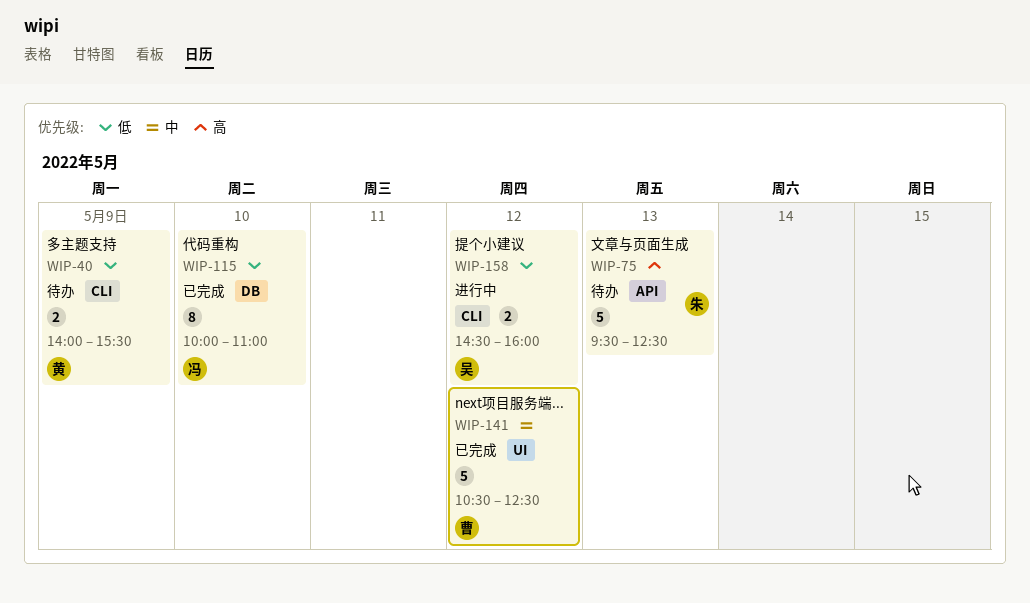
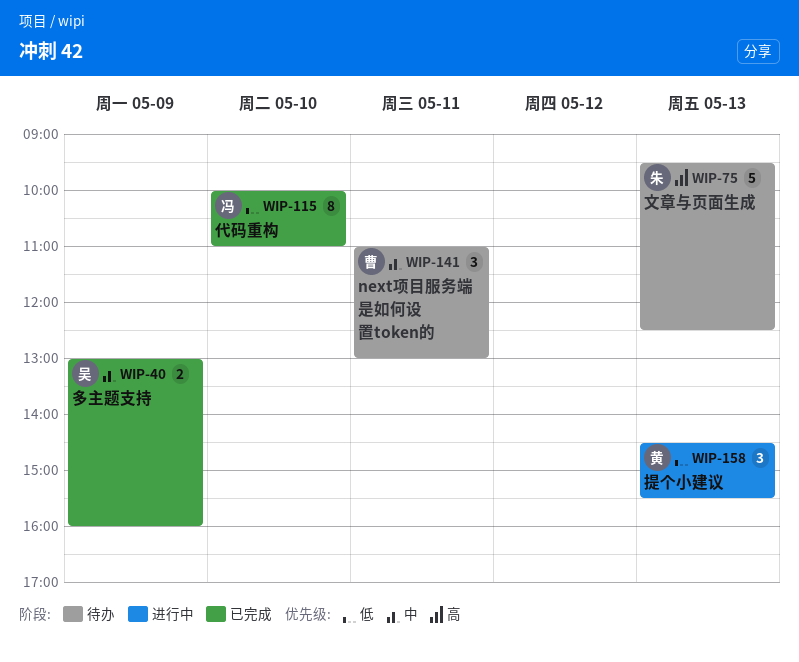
WIP-40, status: 待办 -> 已完成
WIP-40, owner: 黄 -> 吴
WIP-40, priority: 低 -> 中
WIP-40, begins: 14:00 -> 13:00
WIP-40, ends: 15:30 -> 16:00
WIP-141, status: 已完成 -> 待办
WIP-141, estimate: 5 -> 3
WIP-141, day: May 12 -> May 11
WIP-141, begins: 10:30 -> 11:00
WIP-141, ends: 12:30 -> 13:00
WIP-158, owner: 吴 -> 黄
WIP-158, estimate: 2 -> 3
WIP-158, day: May 12 -> May 13
WIP-158, ends: 16:00 -> 15:30

